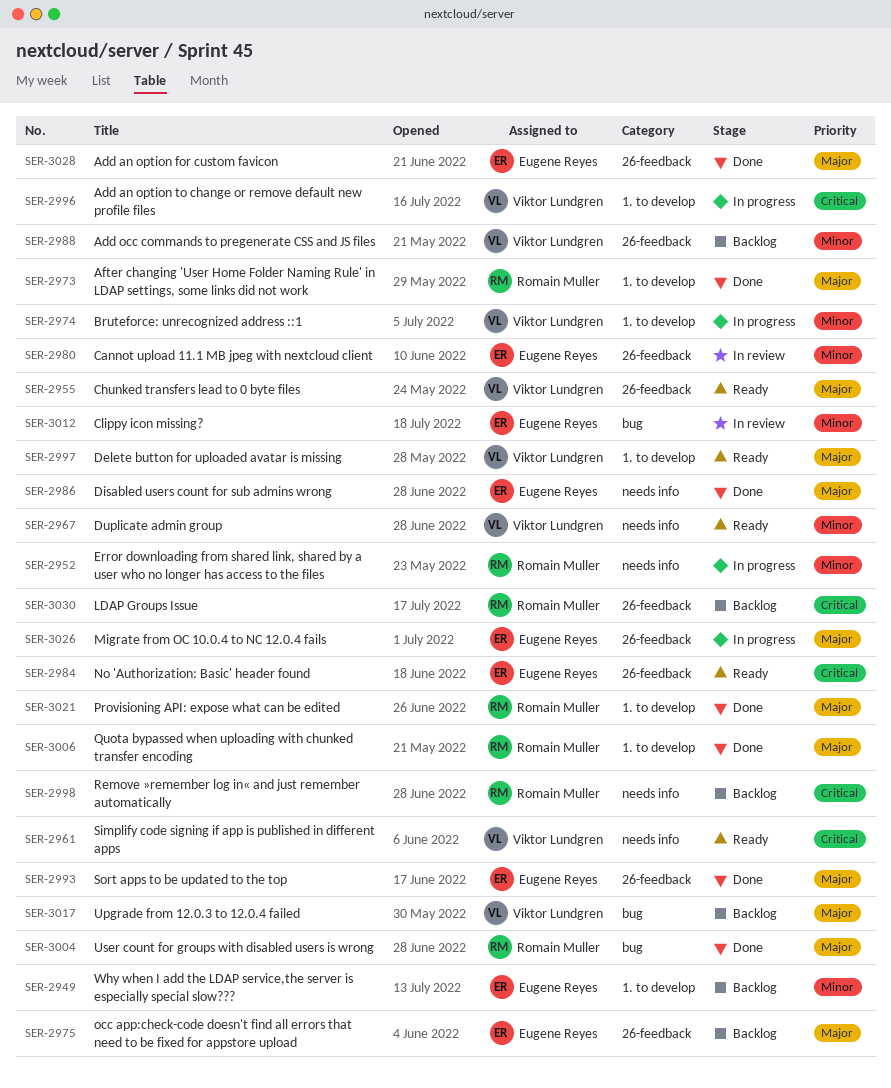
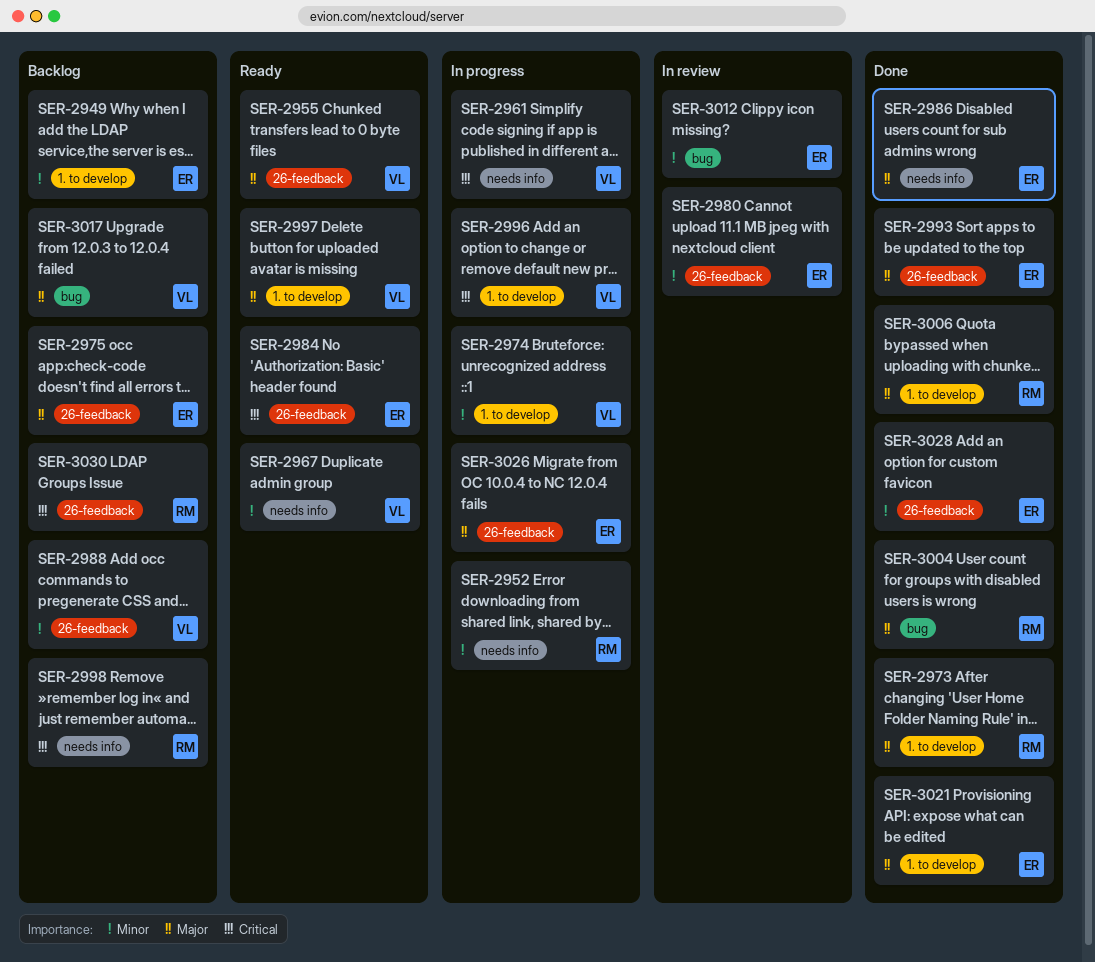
SER-2961, status: Ready -> In progress
SER-3021, owner: Romain Muller -> Eugene Reyes
SER-3028, priority: Major -> Minor

